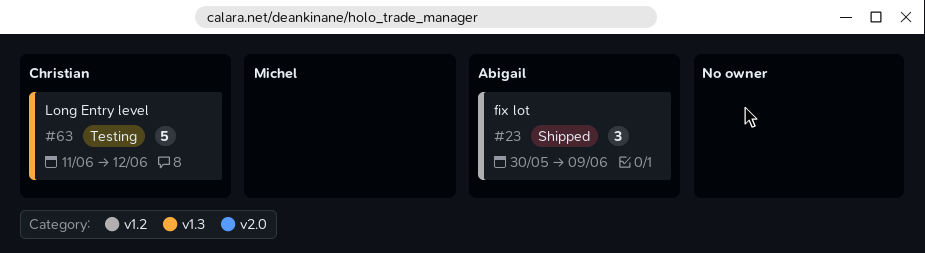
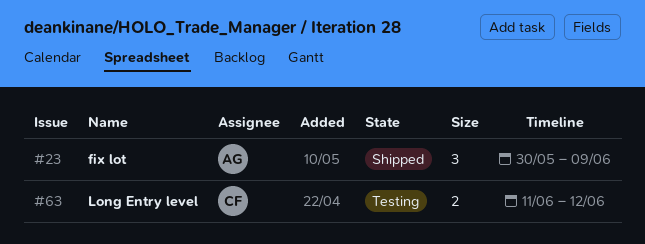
#63, estimate: 5 -> 2

